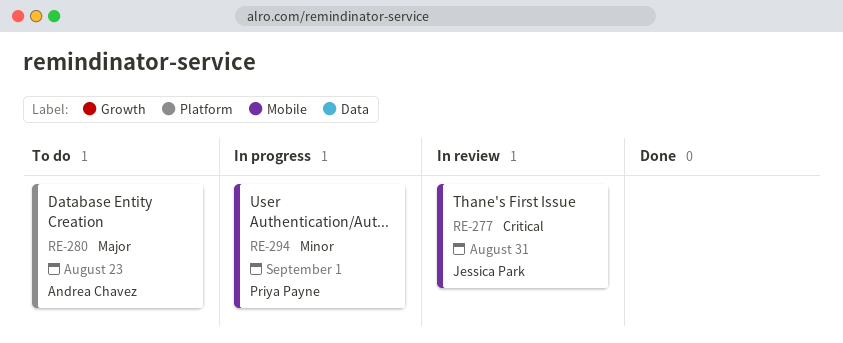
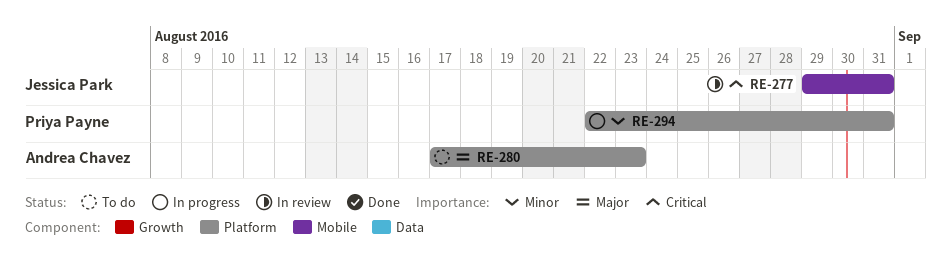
RE-294, label: Mobile -> Platform
RE-294, due: Sep 1 -> Aug 31

